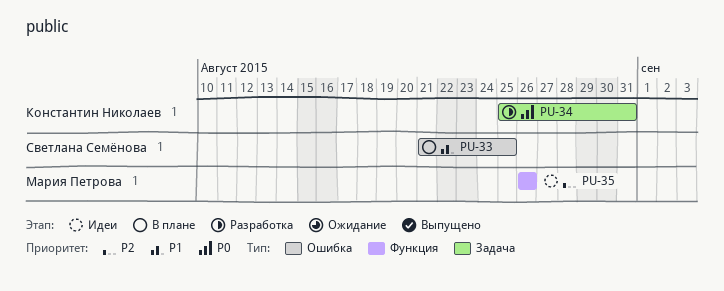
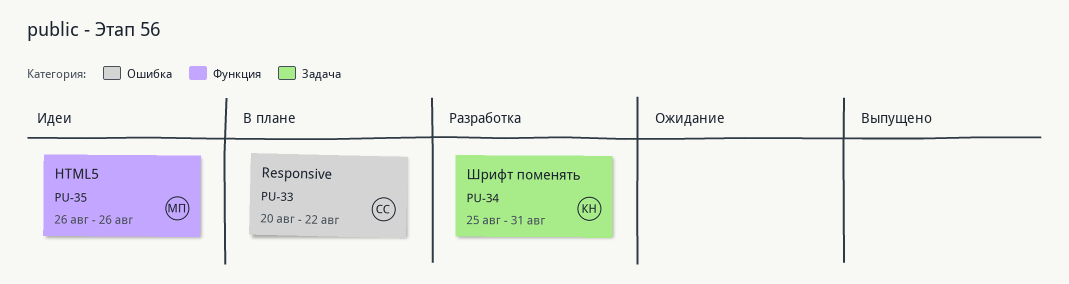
PU-33, start: Aug 21 -> Aug 20
PU-33, due: Aug 25 -> Aug 22

